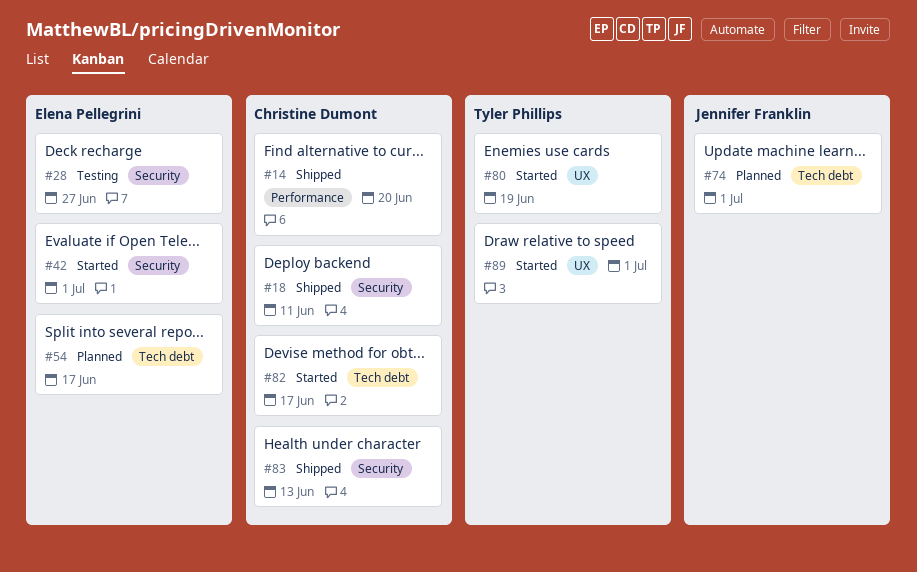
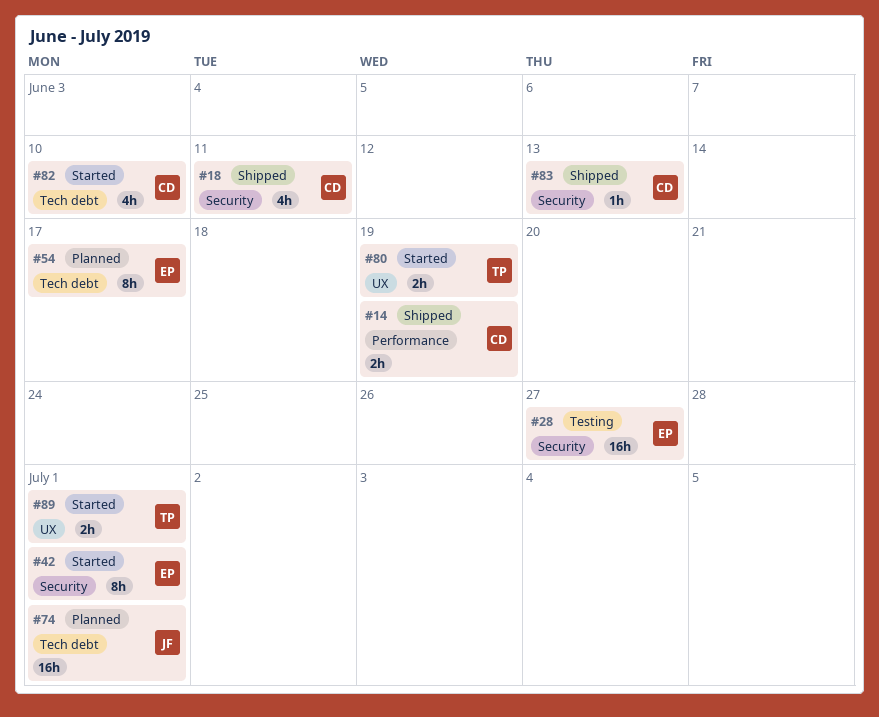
#14, due: Jun 20 -> Jun 19
#82, due: Jun 17 -> Jun 10

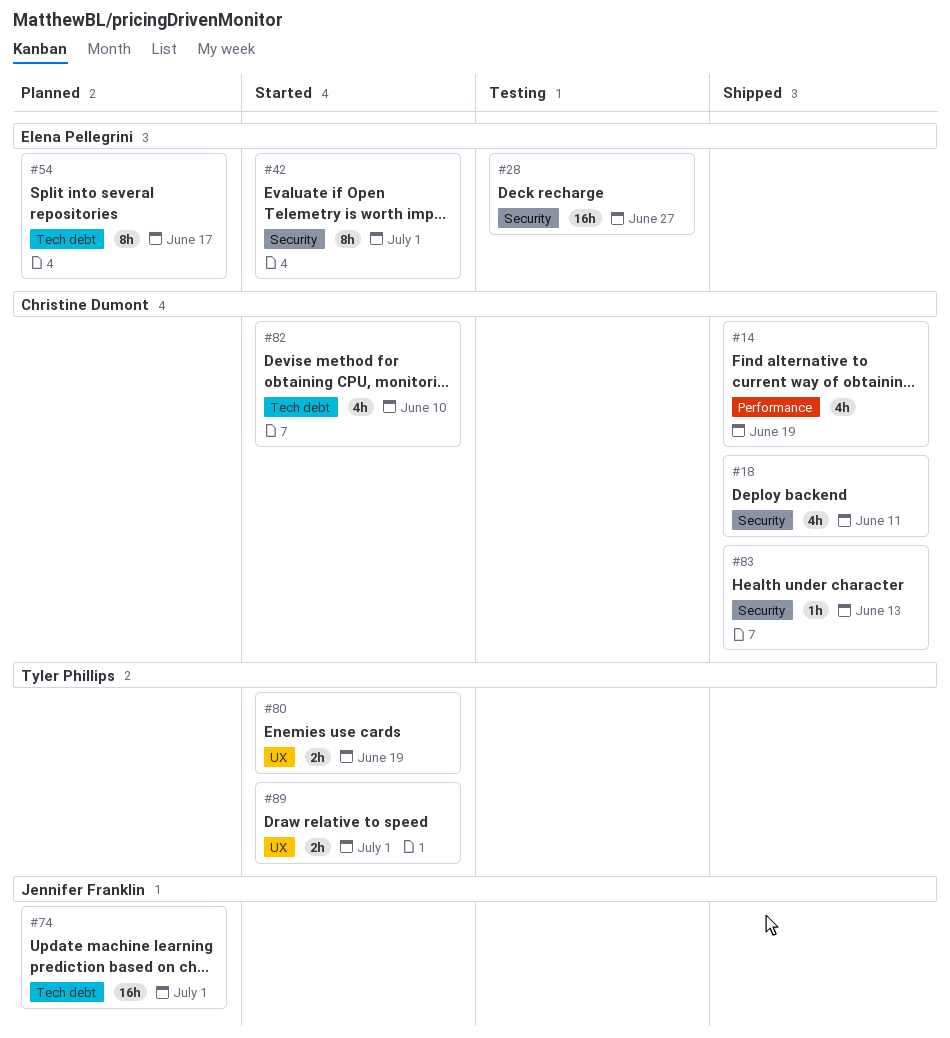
#14, estimate: 2h -> 4h

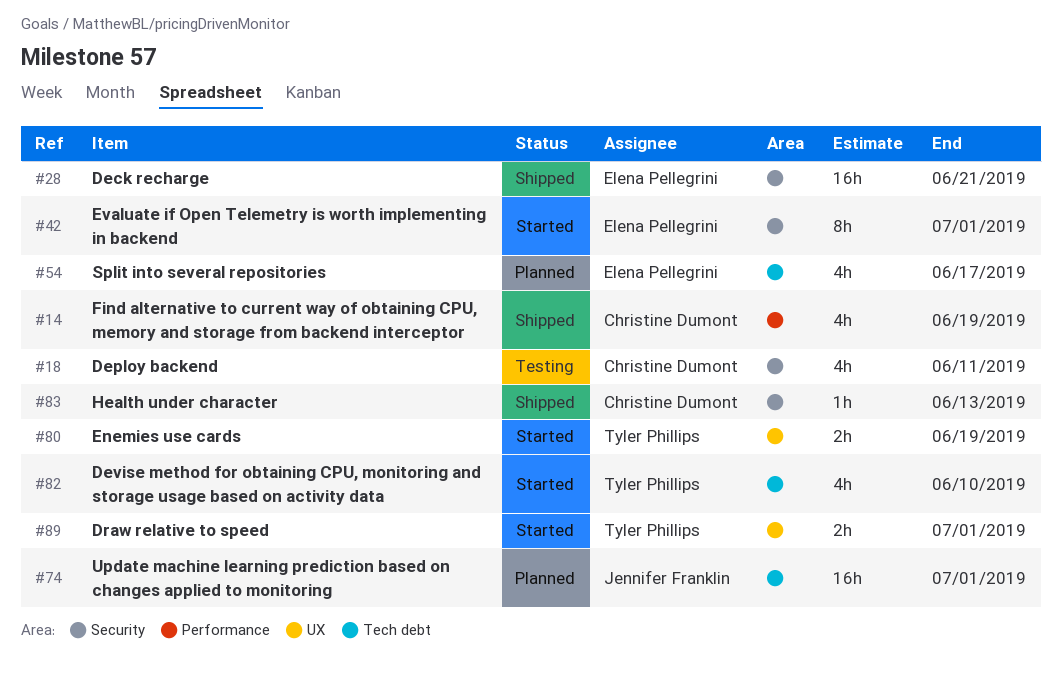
#18, status: Shipped -> Testing
#28, status: Testing -> Shipped
#28, due: Jun 27 -> Jun 21
#54, estimate: 8h -> 4h
#82, owner: Christine Dumont -> Tyler Phillips

